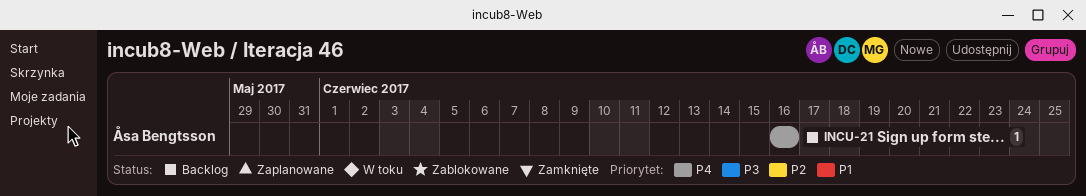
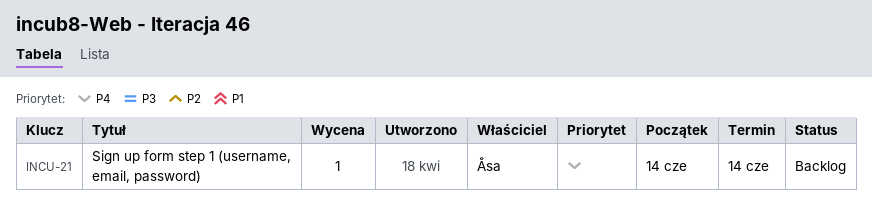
INCU-21, start: Jun 16 -> Jun 14
INCU-21, due: Jun 16 -> Jun 14

